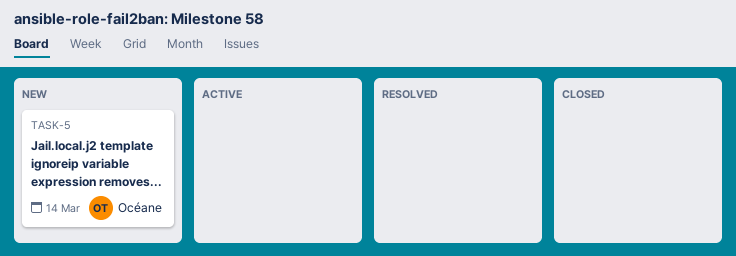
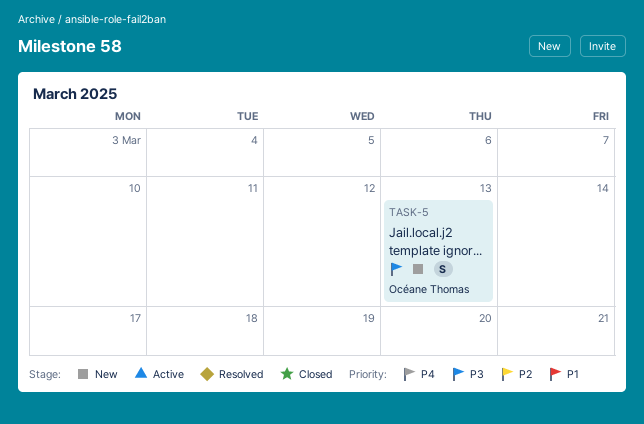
TASK-5, due: Mar 14 -> Mar 13

